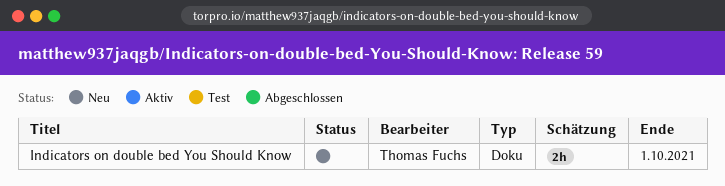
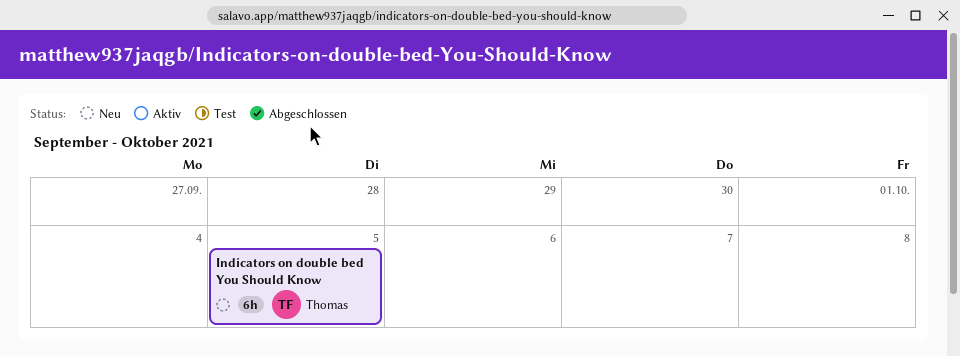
Indicators on double bed You Should Know, estimate: 2h -> 6h
Indicators on double bed You Should Know, due: Oct 1 -> Oct 5

